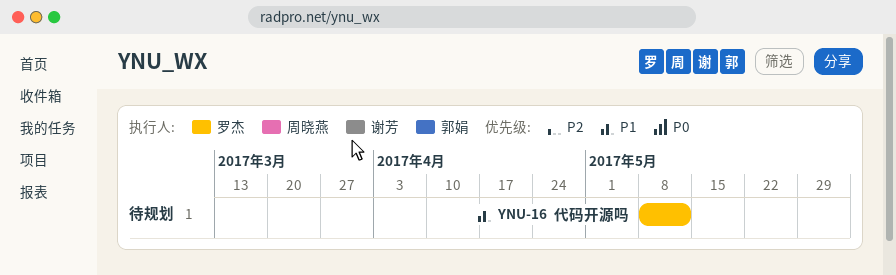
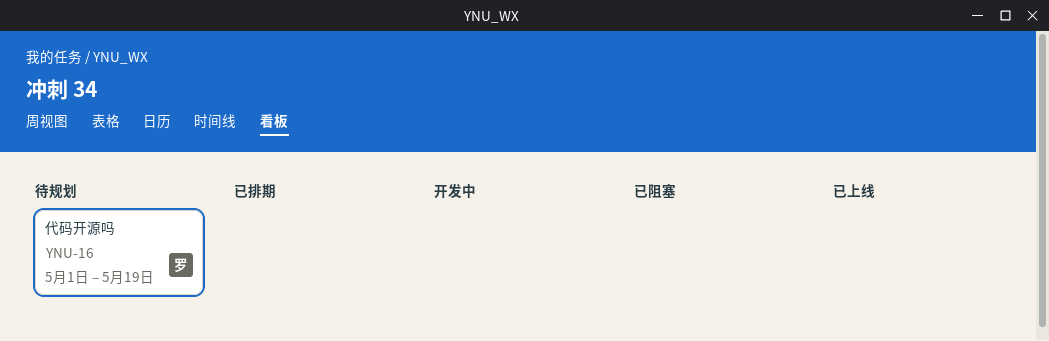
YNU-16, start: May 8 -> May 1
YNU-16, due: May 12 -> May 19

